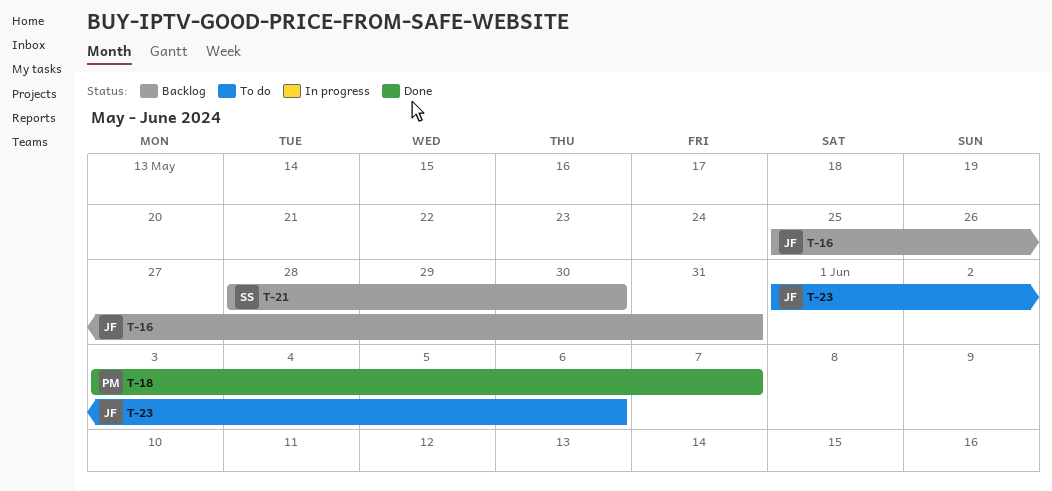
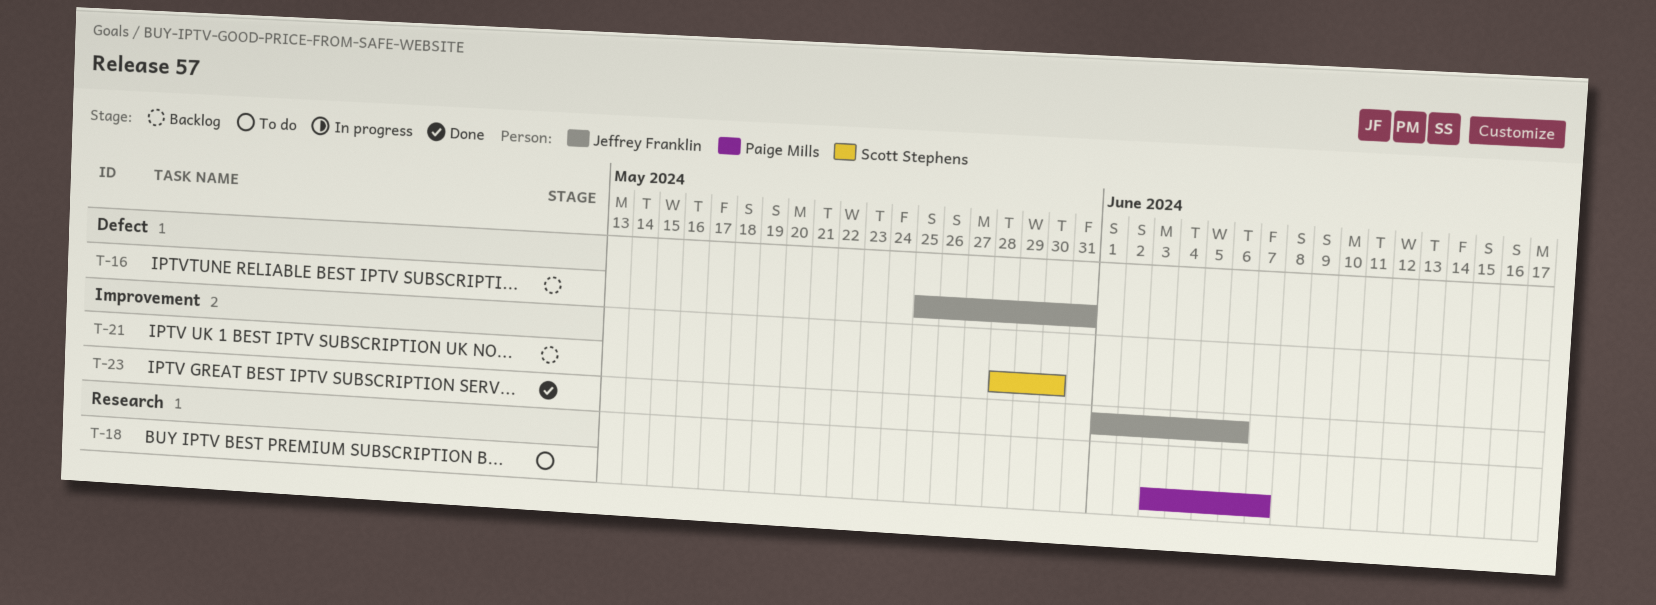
T-18, status: Done -> To do
T-23, status: To do -> Done

